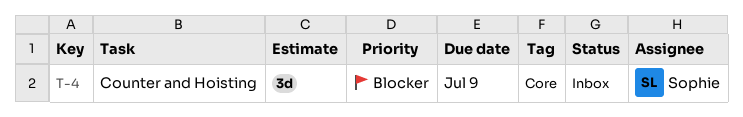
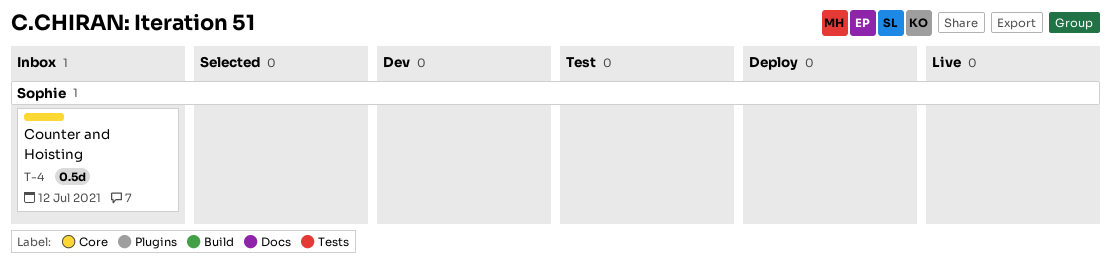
T-4, estimate: 3d -> 0.5d
T-4, due: Jul 9 -> Jul 12

